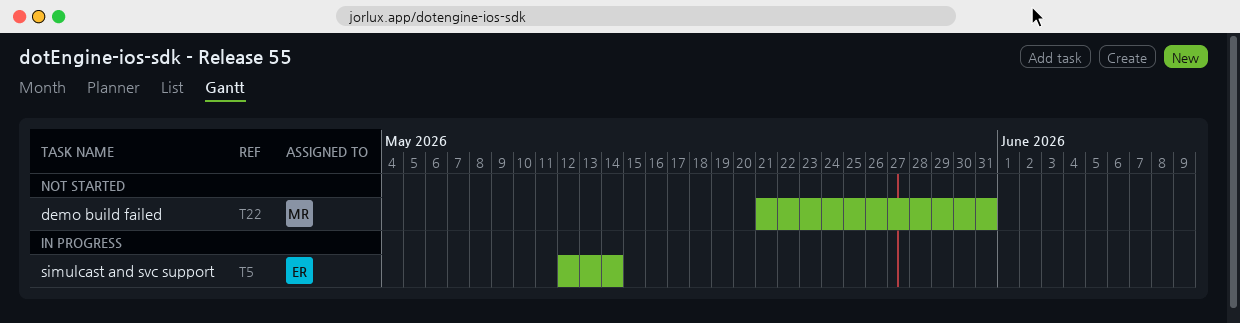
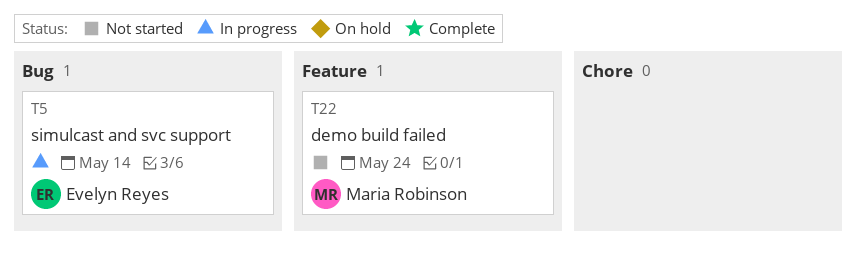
T22, due: May 31 -> May 24

